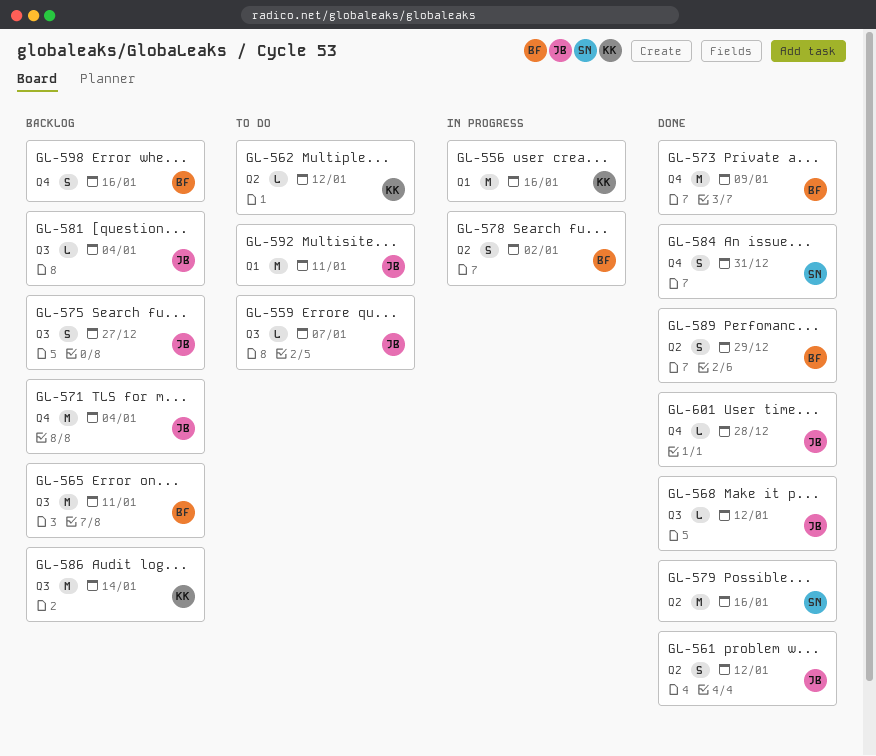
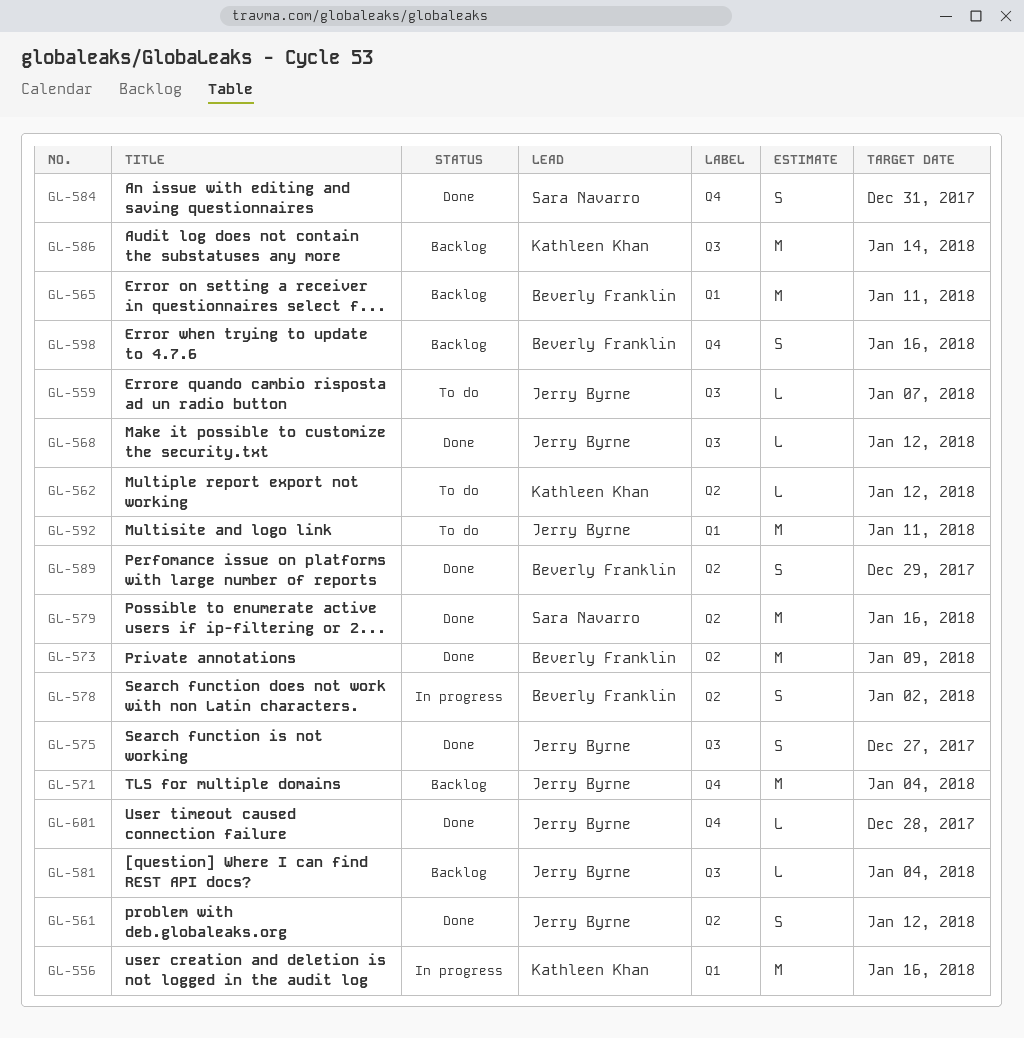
GL-565, label: Q3 -> Q1
GL-573, label: Q4 -> Q2
GL-575, status: Backlog -> Done

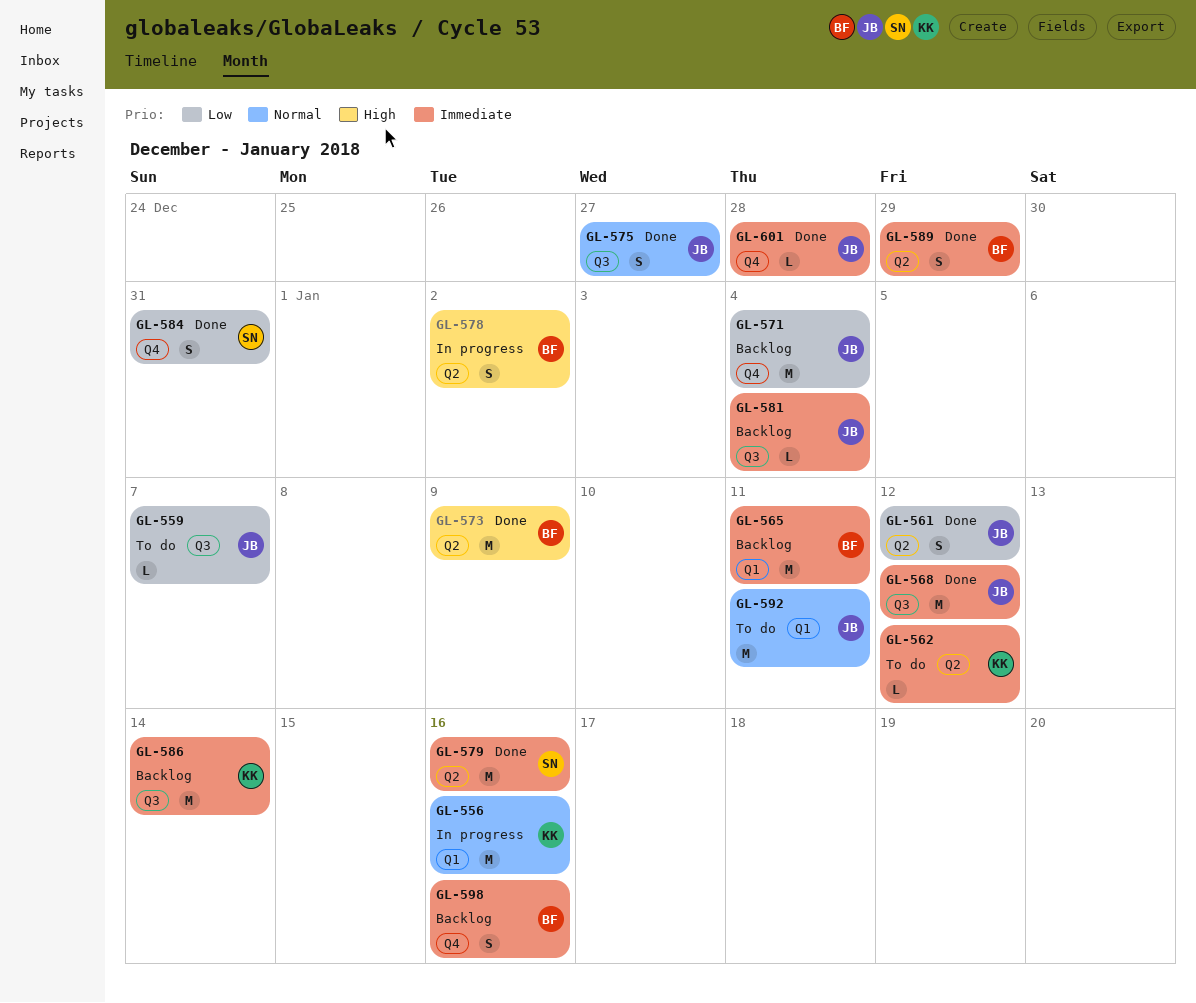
GL-568, estimate: L -> M

